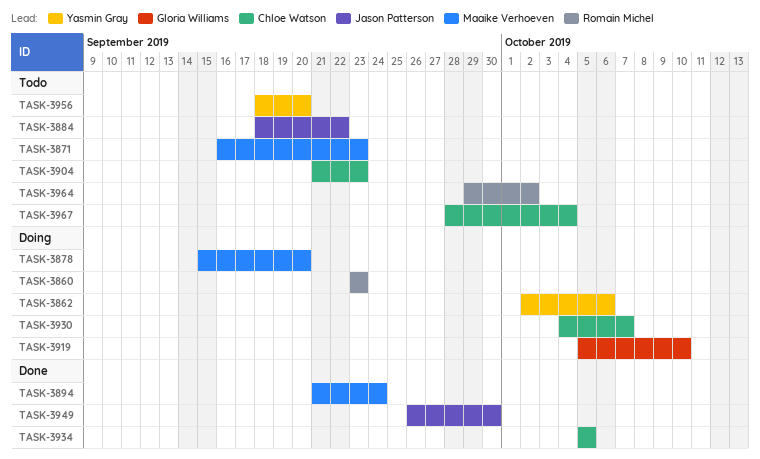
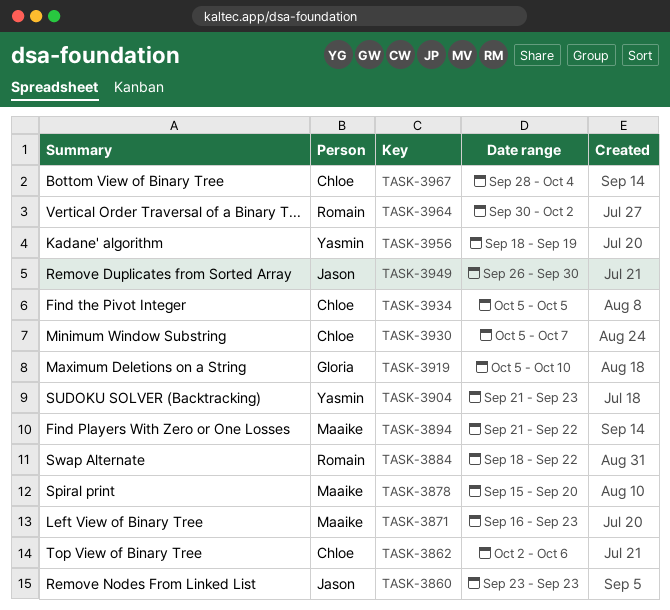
TASK-3860, owner: Romain Michel -> Jason Patterson
TASK-3862, owner: Yasmin Gray -> Chloe Watson
TASK-3884, owner: Jason Patterson -> Romain Michel
TASK-3894, due: Sep 24 -> Sep 22
TASK-3904, owner: Chloe Watson -> Yasmin Gray
TASK-3930, start: Oct 4 -> Oct 5
TASK-3956, due: Sep 20 -> Sep 19
TASK-3964, start: Sep 29 -> Sep 30

